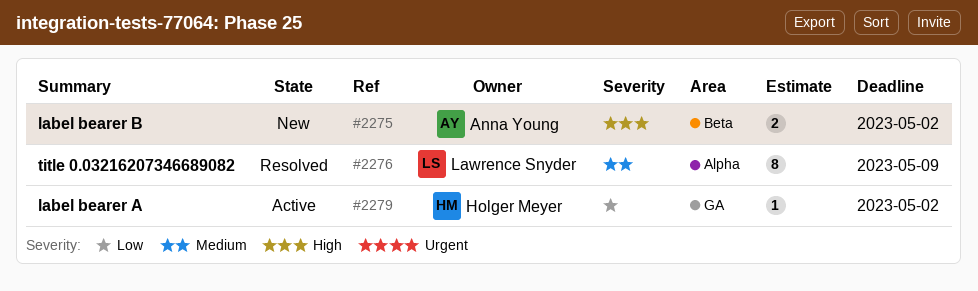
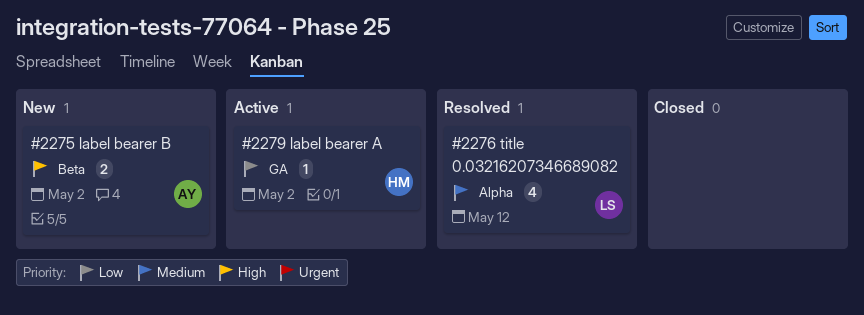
#2276, estimate: 8 -> 4
#2276, due: May 9 -> May 12

